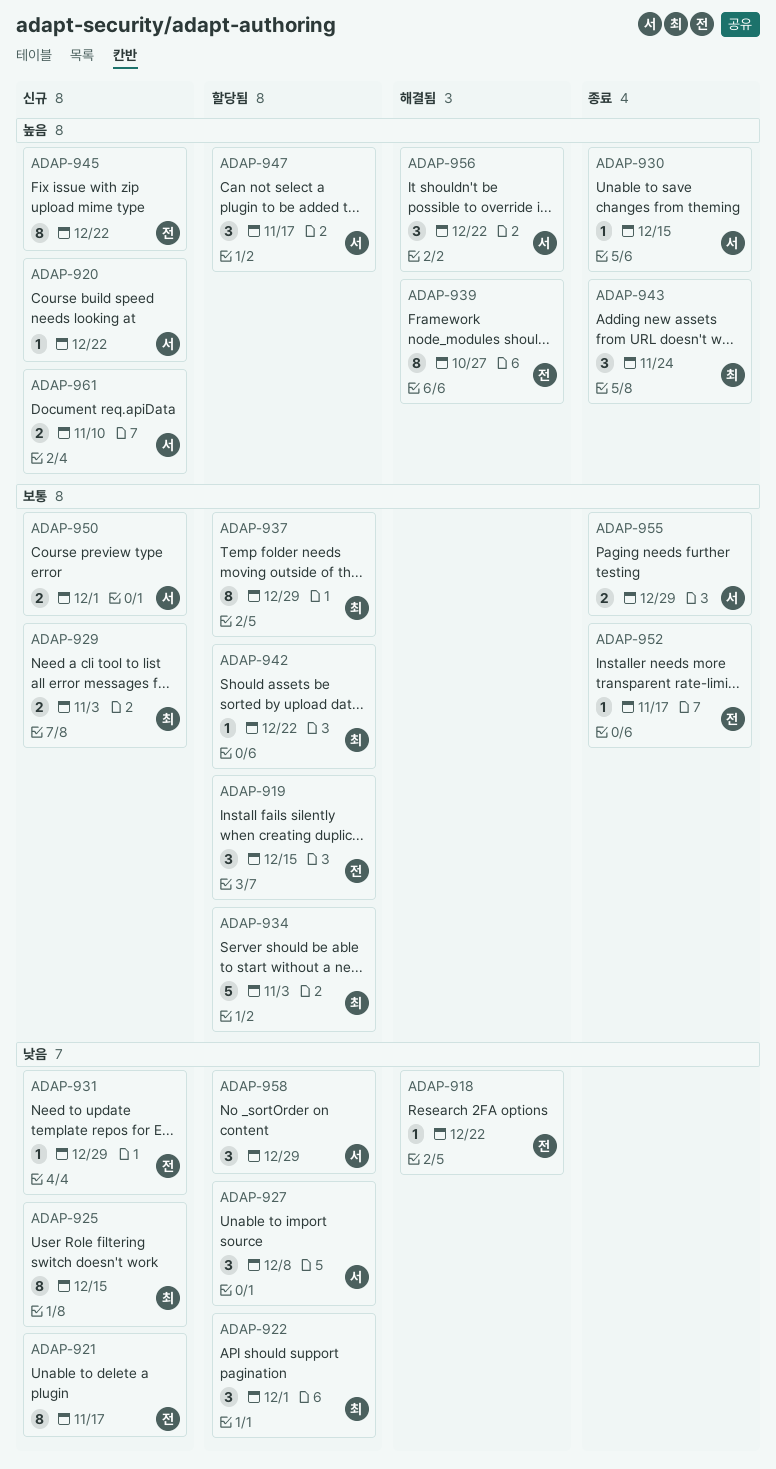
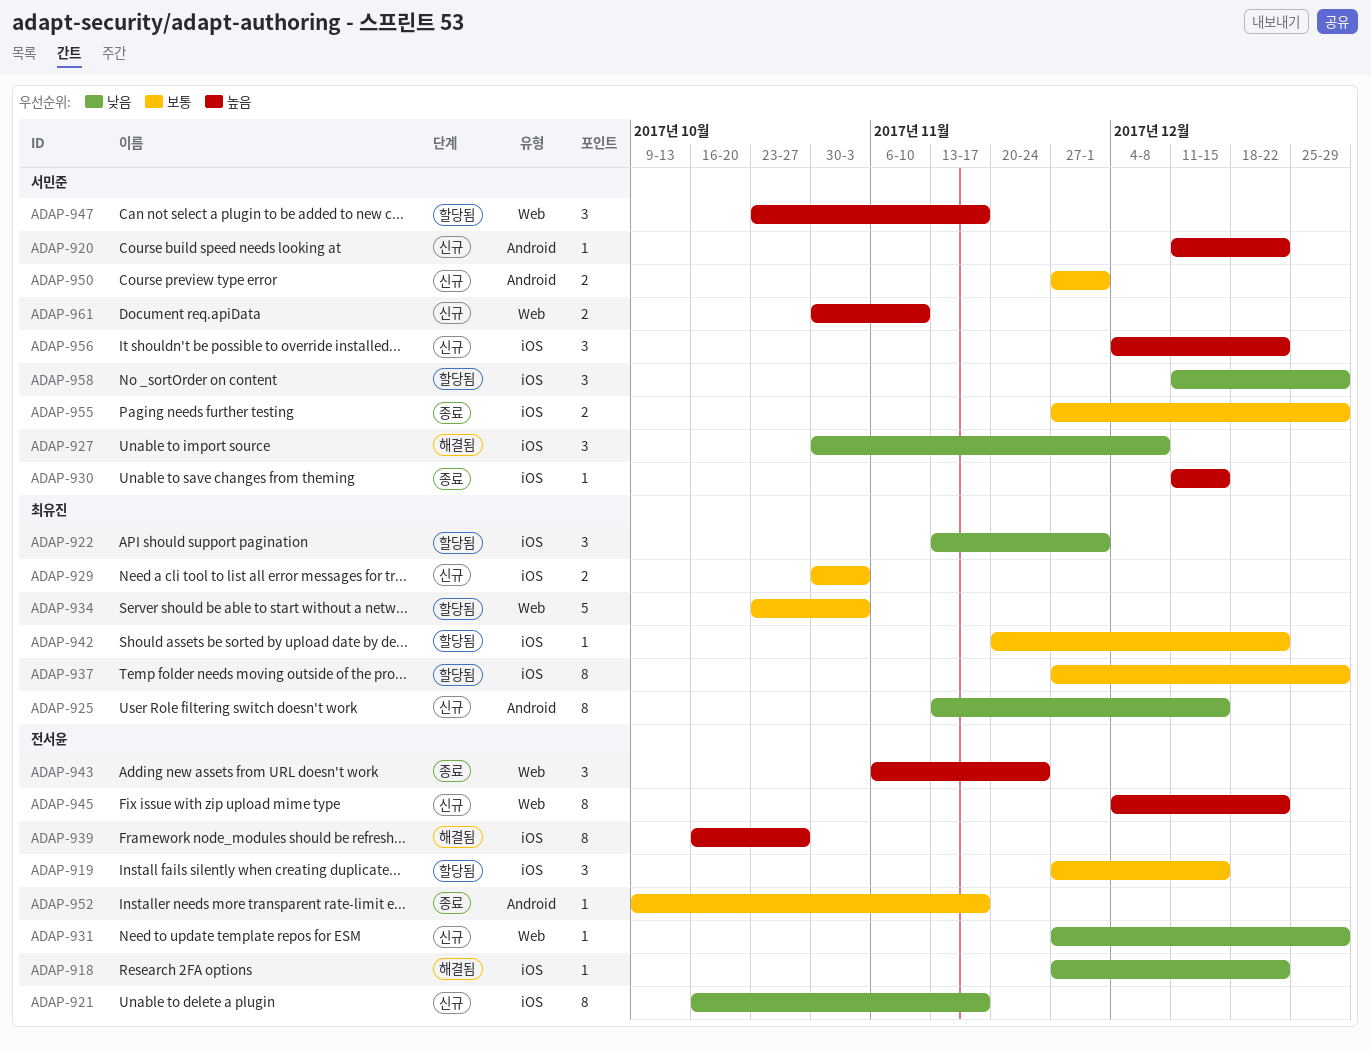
ADAP-927, status: 할당됨 -> 해결됨
ADAP-943, owner: 최유진 -> 전서윤
ADAP-956, status: 해결됨 -> 신규

